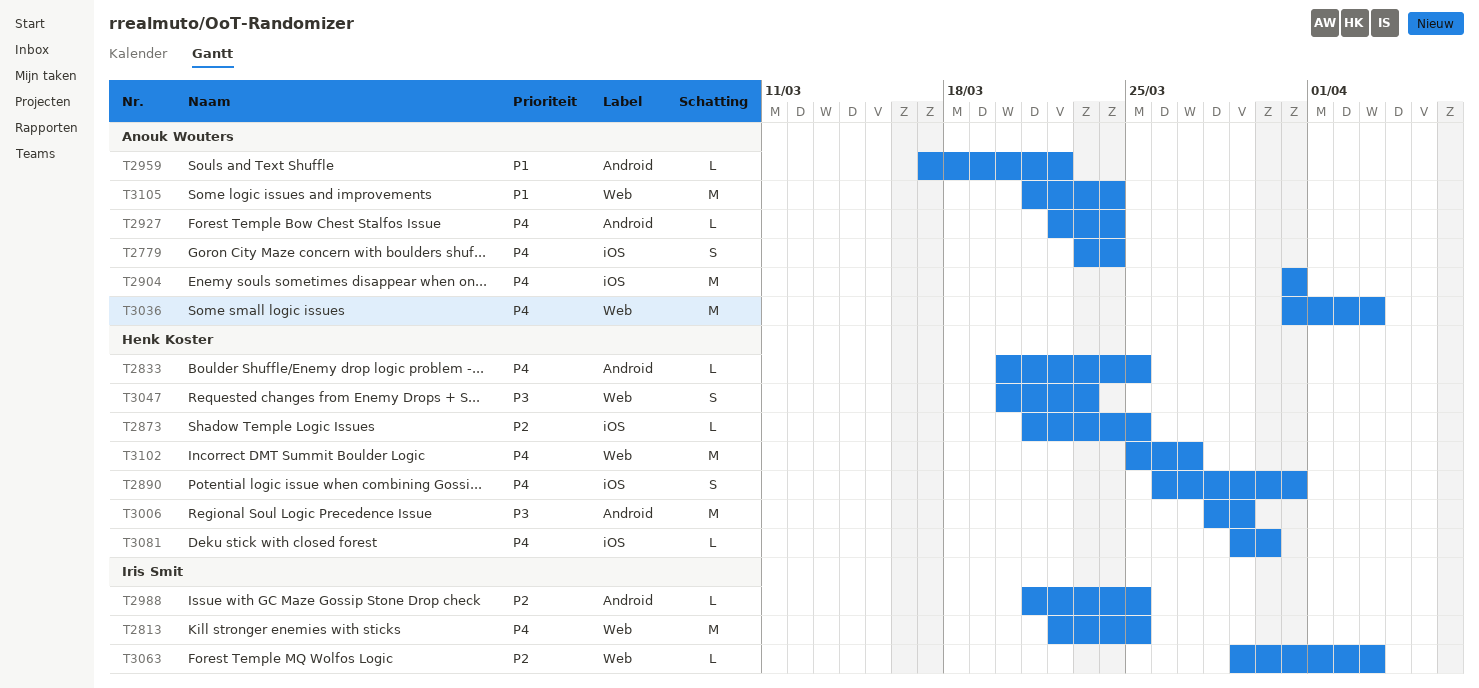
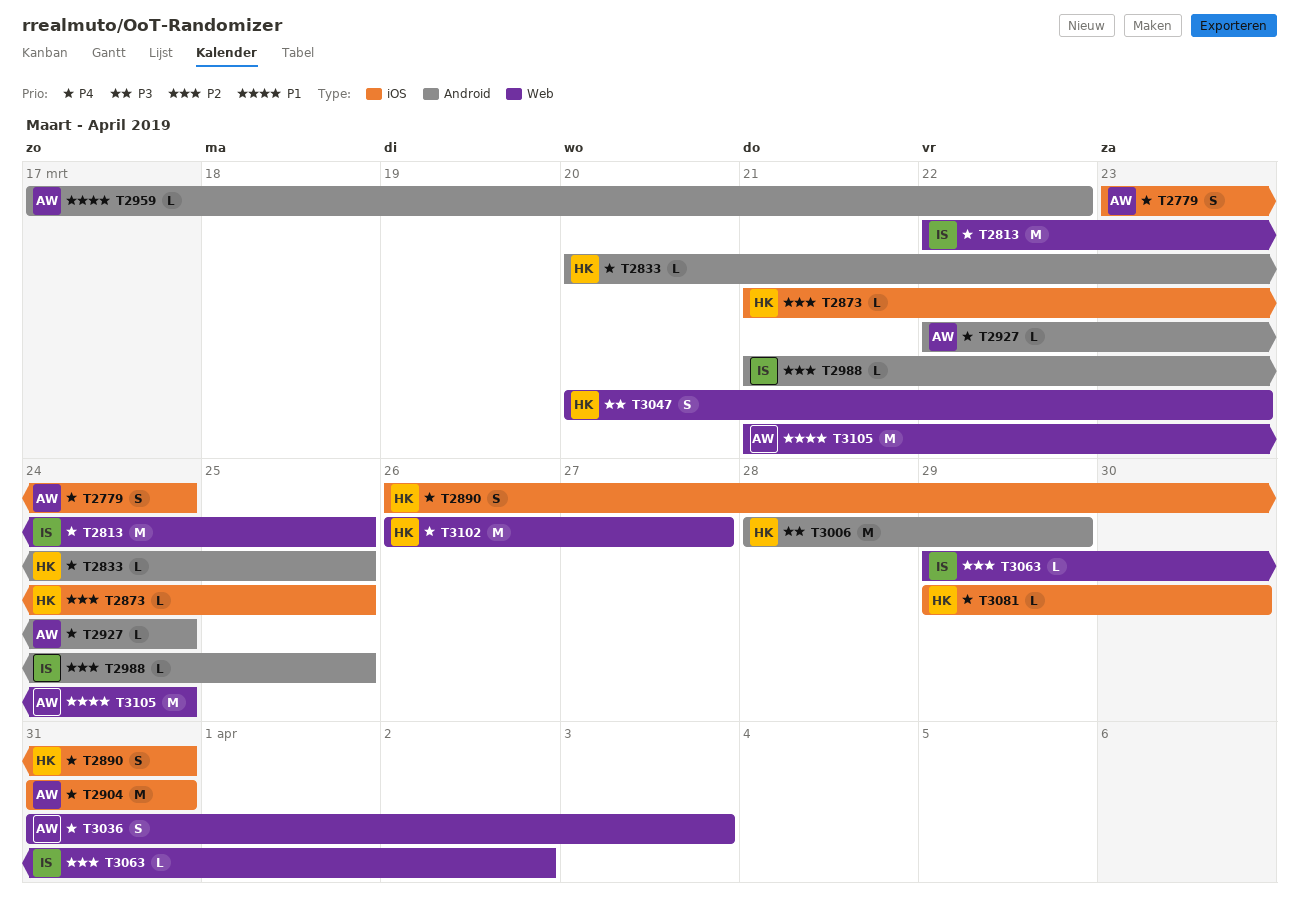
T3036, estimate: M -> S
T3063, due: Apr 3 -> Apr 2
T3102, start: Mar 25 -> Mar 26

